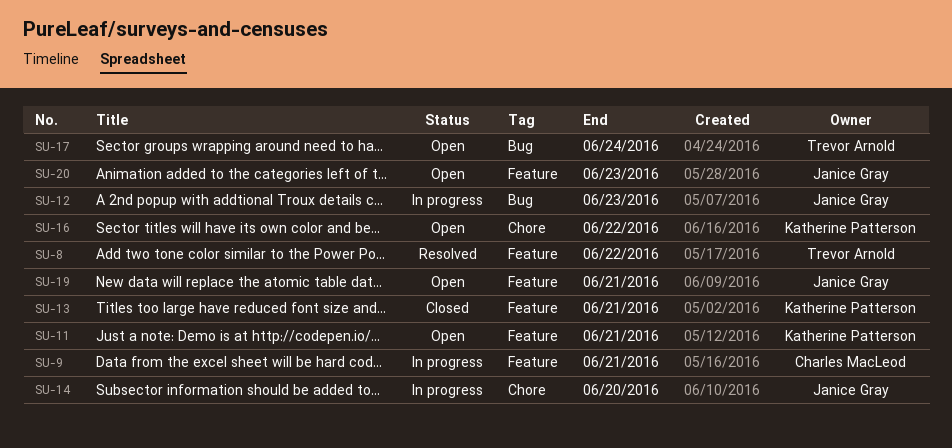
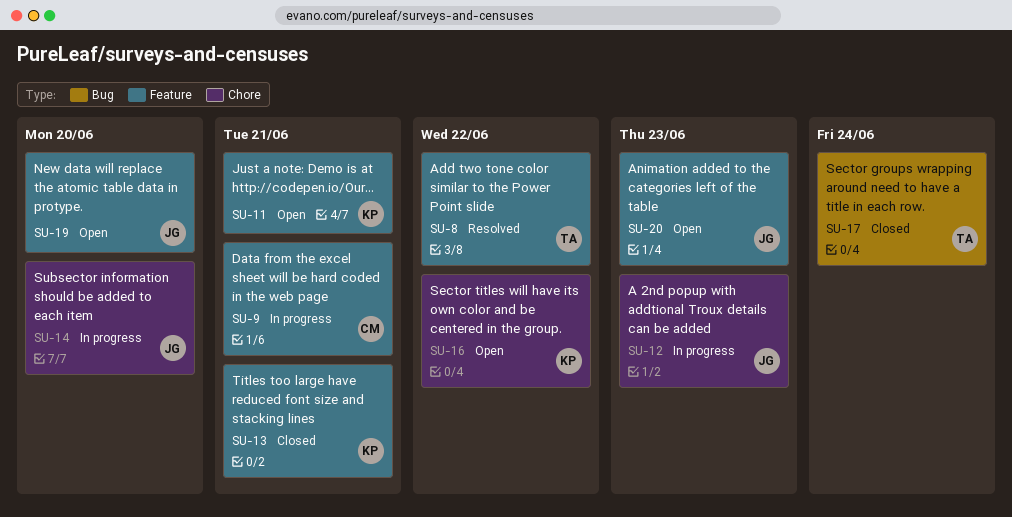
SU-12, label: Bug -> Chore
SU-17, status: Open -> Closed
SU-19, due: Jun 21 -> Jun 20

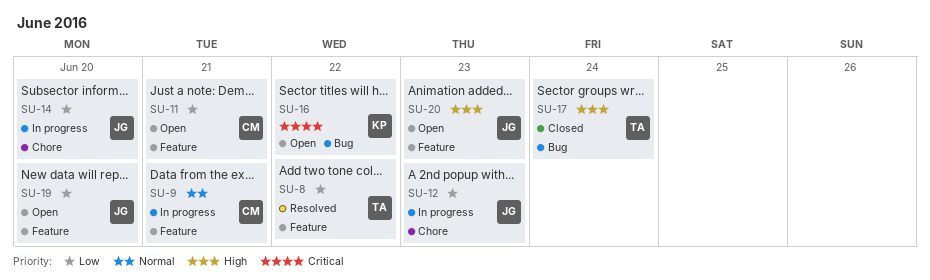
SU-11, owner: KP -> CM
SU-13: present -> none
SU-16, label: Chore -> Bug

